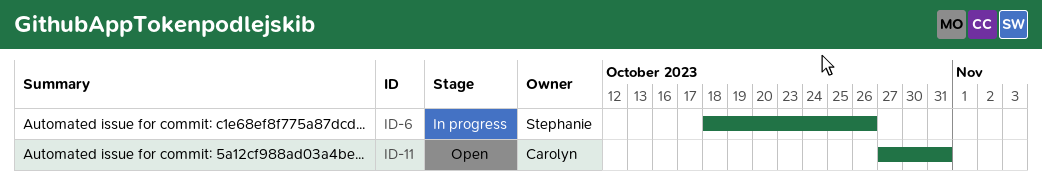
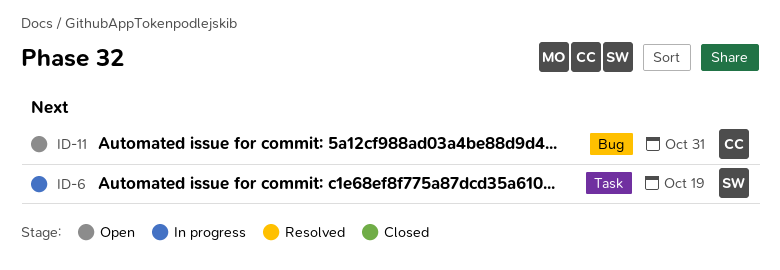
ID-6, due: Oct 26 -> Oct 19

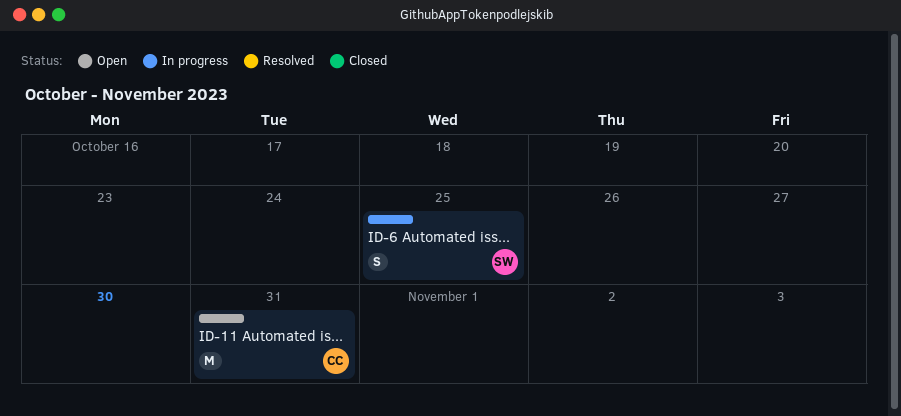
ID-6, due: Oct 19 -> Oct 25

